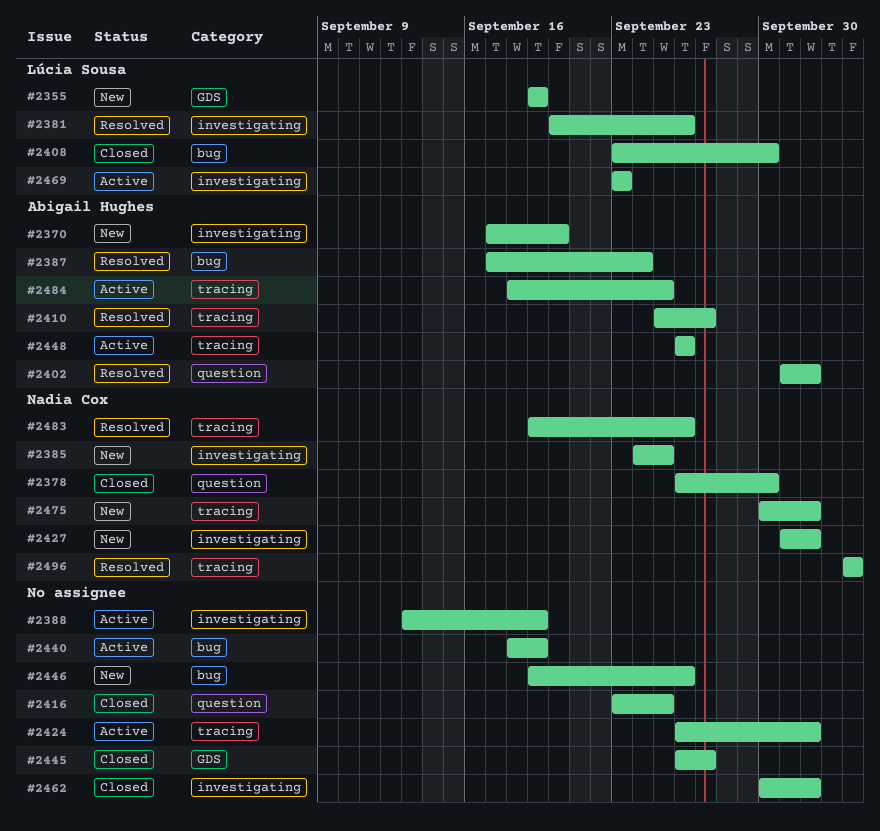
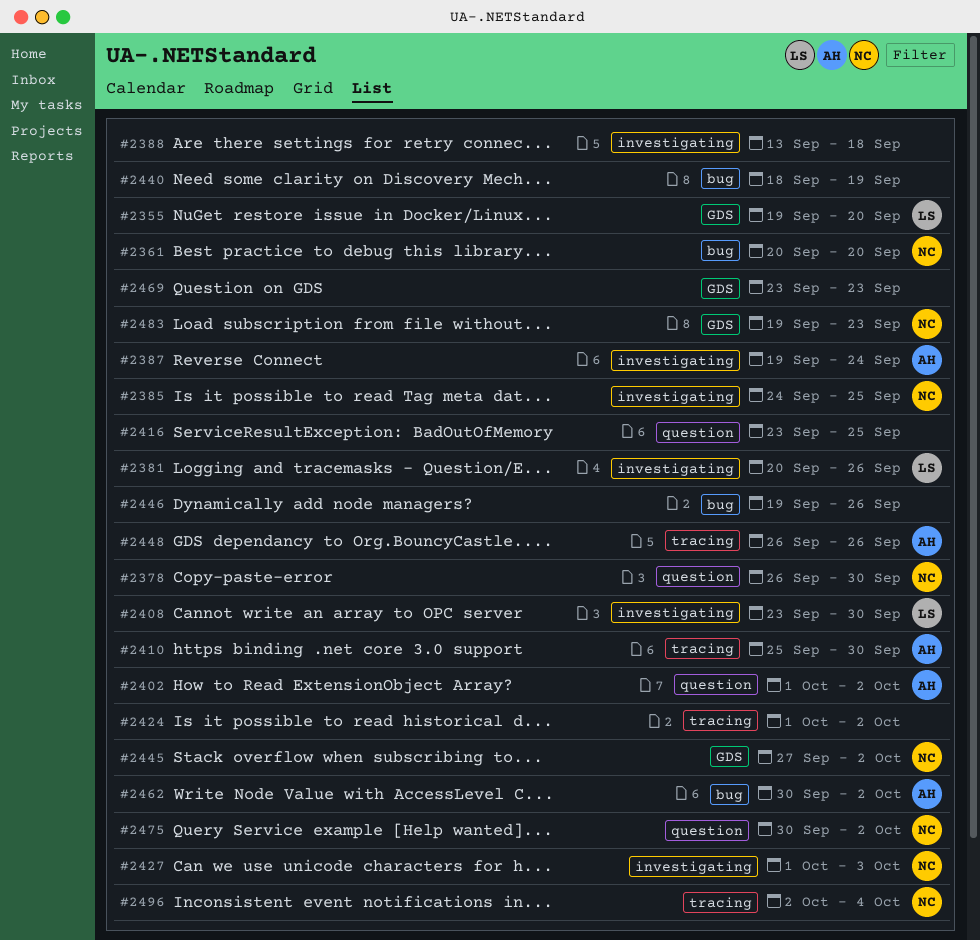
#2355, due: Sep 19 -> Sep 20
#2361: none -> present
#2370: present -> none
#2387, label: bug -> investigating
#2387, start: Sep 17 -> Sep 19
#2388, due: Sep 19 -> Sep 18
#2408, label: bug -> investigating
#2410, due: Sep 27 -> Sep 30
#2424, start: Sep 26 -> Oct 1
#2427, due: Oct 2 -> Oct 3
#2445, owner: none -> Nadia Cox
#2445, start: Sep 26 -> Sep 27
#2445, due: Sep 27 -> Oct 2
#2462, owner: none -> Abigail Hughes
#2462, label: investigating -> bug
#2469, owner: Lúcia Sousa -> none
#2469, label: investigating -> GDS
#2475, label: tracing -> question
#2483, label: tracing -> GDS
#2483, due: Sep 26 -> Sep 23
#2484: present -> none
#2496, start: Oct 4 -> Oct 2

